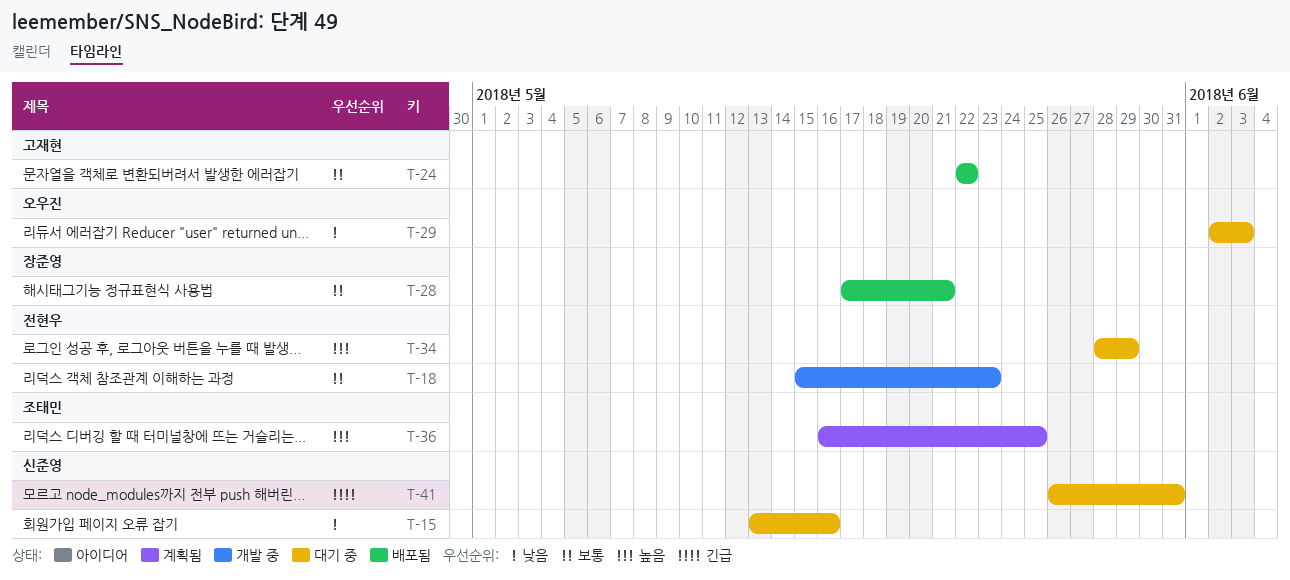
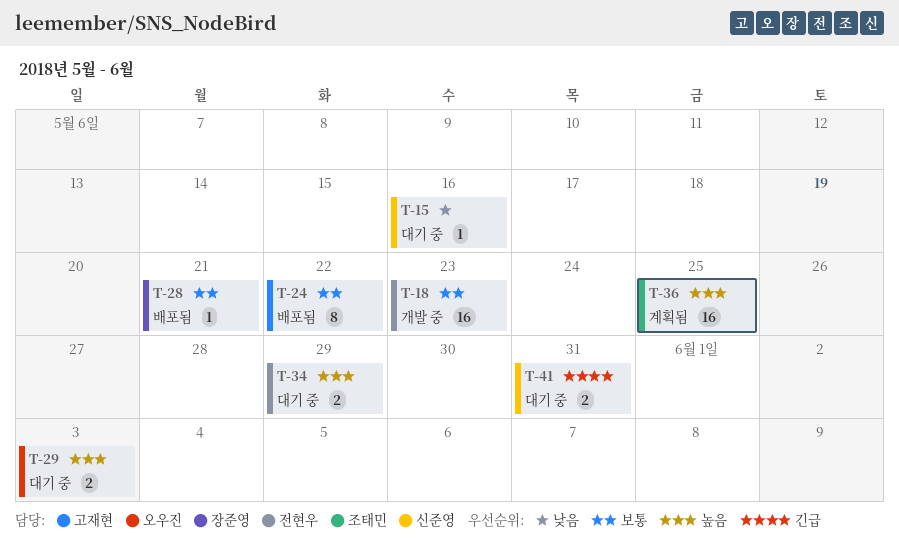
T-29, priority: 낮음 -> 높음

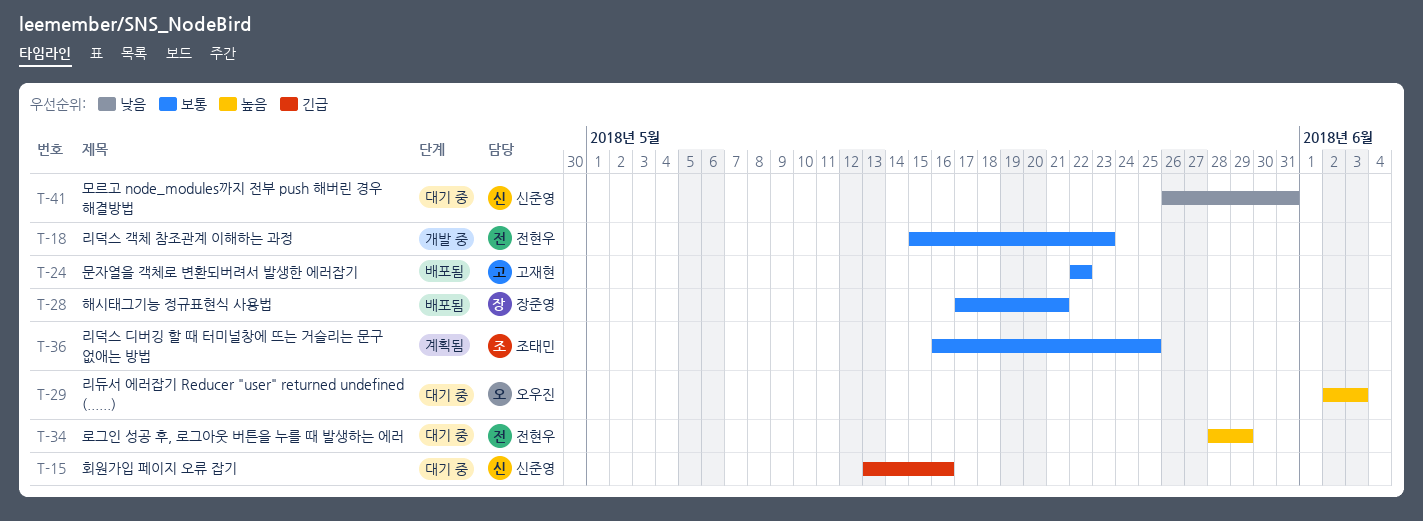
T-15, priority: 낮음 -> 긴급
T-36, priority: 높음 -> 보통
T-41, priority: 긴급 -> 낮음

